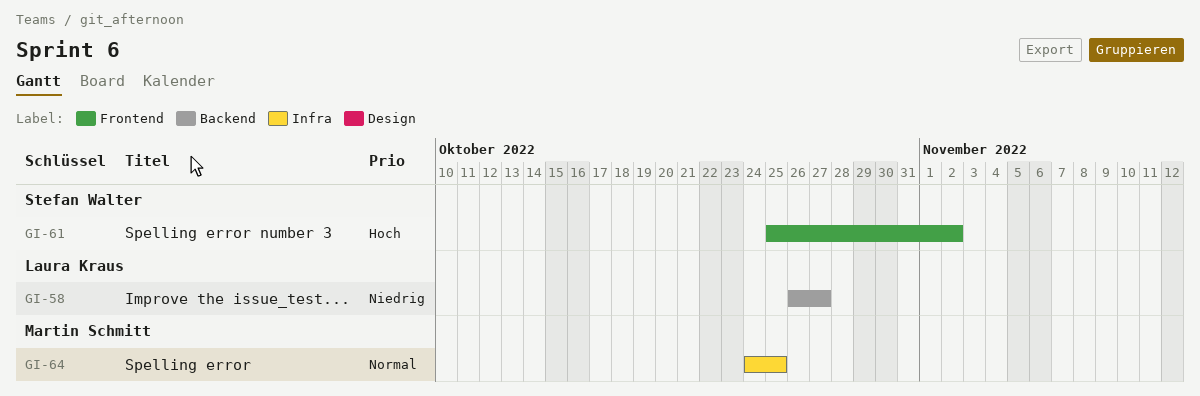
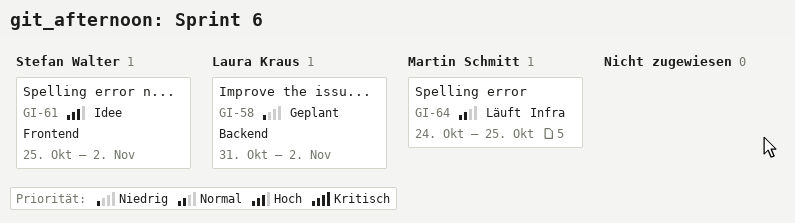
GI-58, start: Oct 26 -> Oct 31
GI-58, due: Oct 27 -> Nov 2

